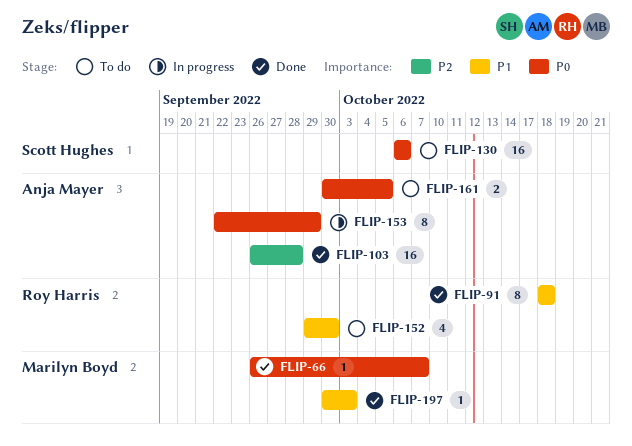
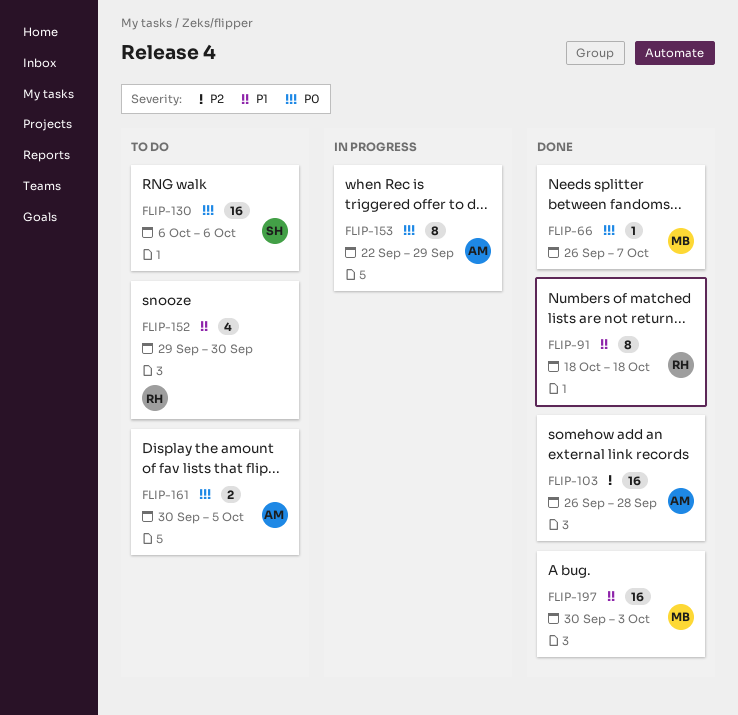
FLIP-197, estimate: 1 -> 16

